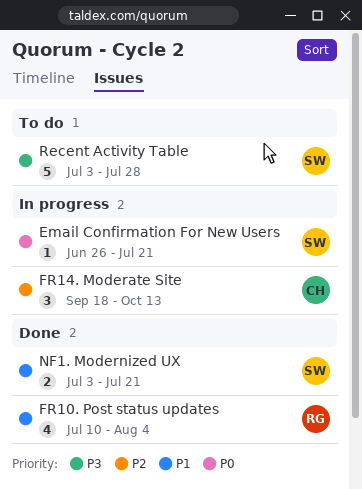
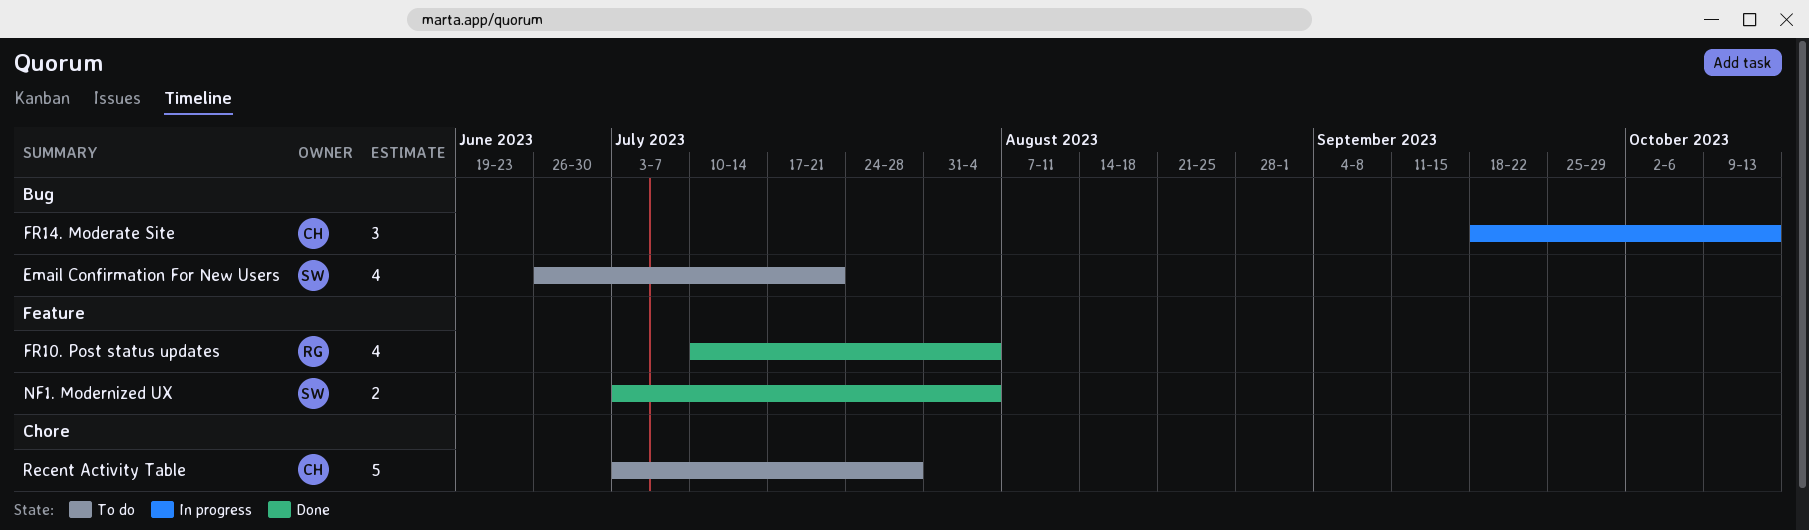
Email Confirmation For New Users, status: In progress -> To do
Email Confirmation For New Users, estimate: 1 -> 4
NF1. Modernized UX, due: Jul 21 -> Aug 4
Recent Activity Table, owner: SW -> CH

